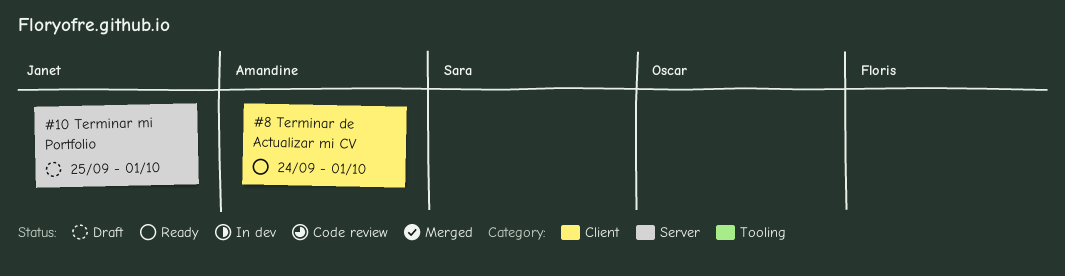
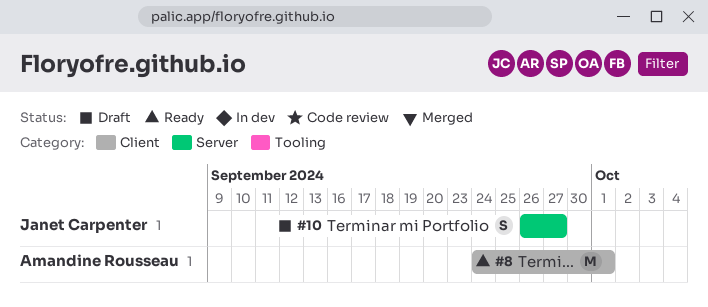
#10, start: Sep 25 -> Sep 26
#10, due: Oct 1 -> Sep 27

